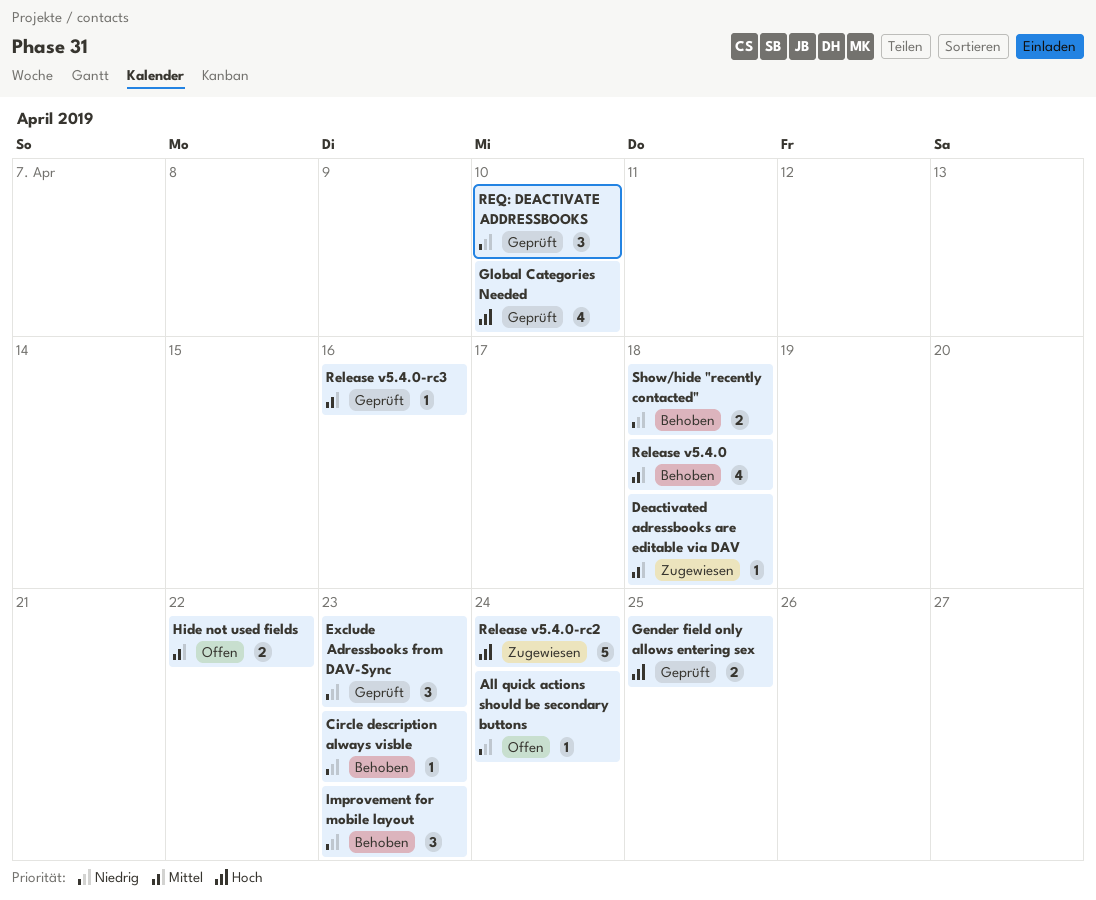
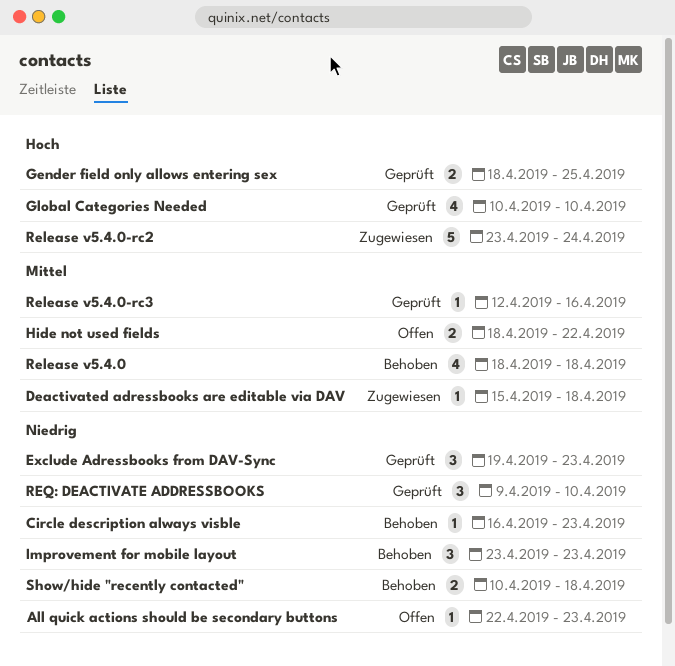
All quick actions should be secondary buttons, due: Apr 24 -> Apr 23

